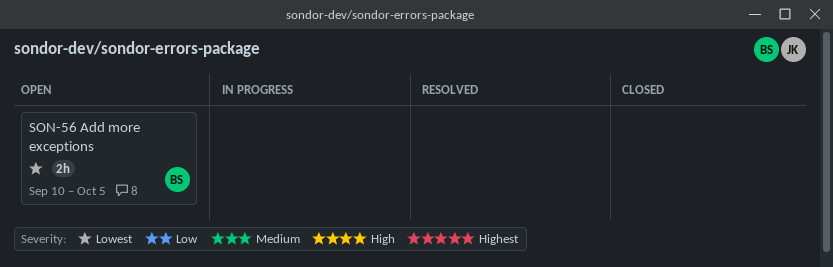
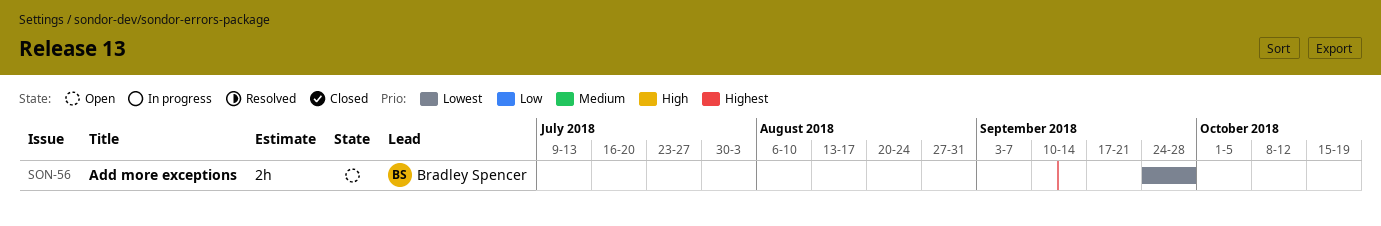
SON-56, start: Sep 10 -> Sep 24
SON-56, due: Oct 5 -> Sep 28

